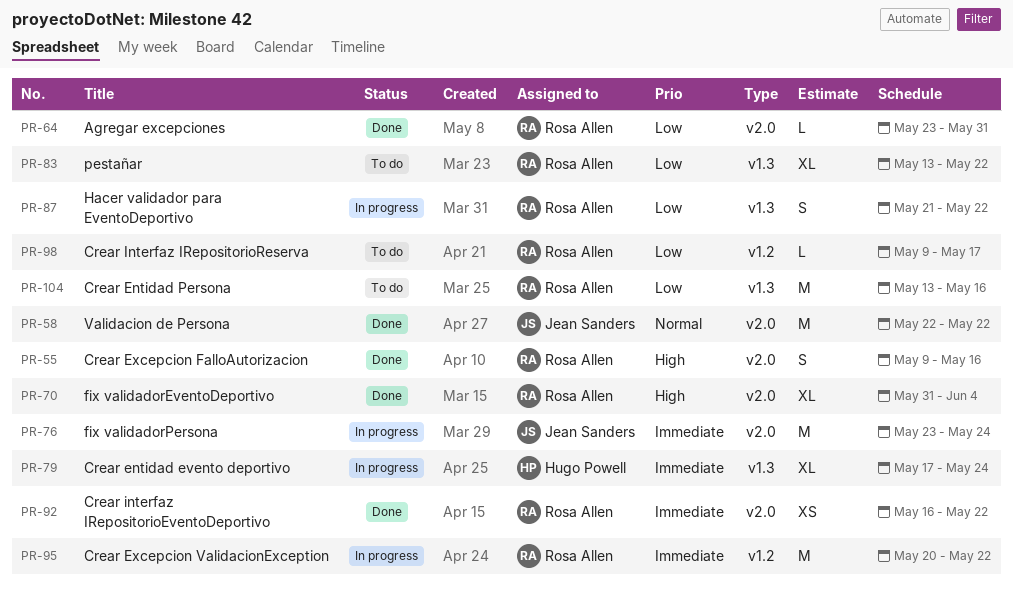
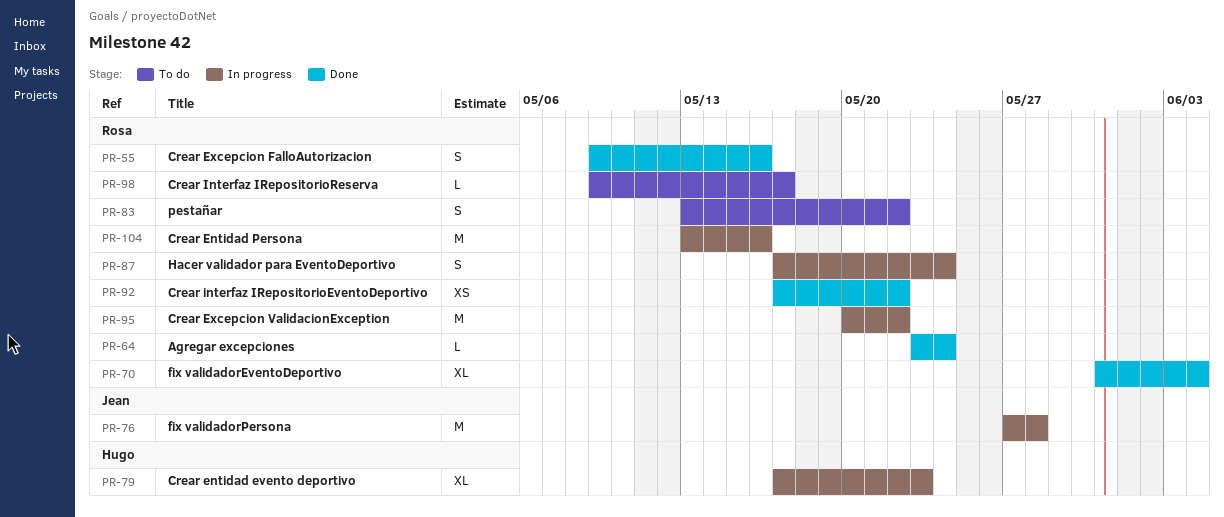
PR-58: present -> none
PR-64, due: May 31 -> May 24
PR-76, start: May 23 -> May 27
PR-76, due: May 24 -> May 28
PR-79, due: May 24 -> May 23
PR-83, estimate: XL -> S
PR-87, start: May 21 -> May 17
PR-87, due: May 22 -> May 24
PR-92, start: May 16 -> May 17
PR-104, status: To do -> In progress

